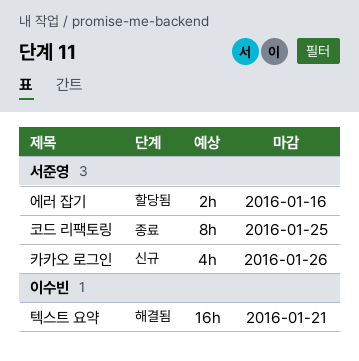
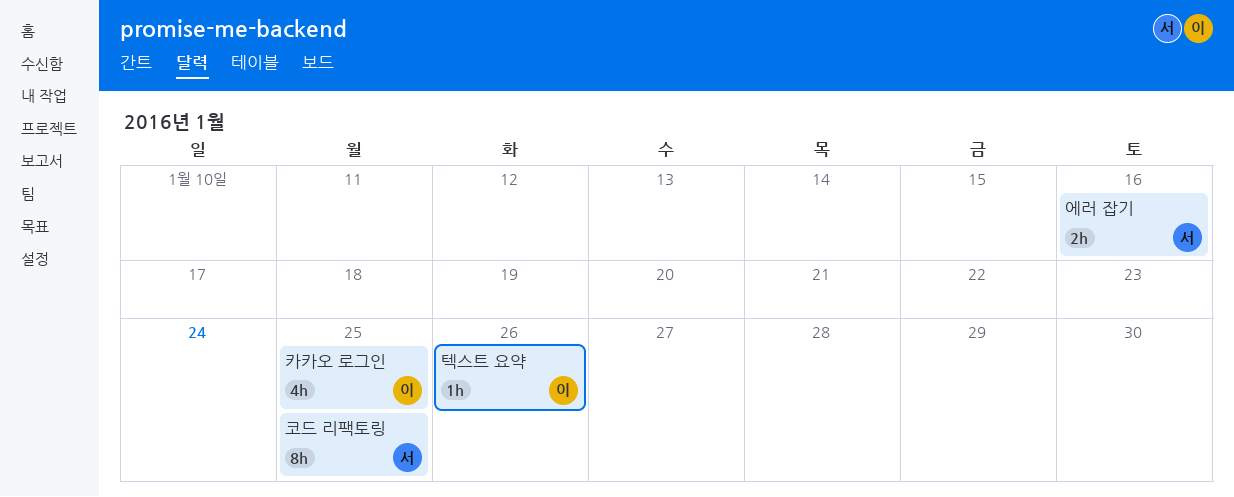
카카오 로그인, owner: 서준영 -> 이수빈
카카오 로그인, due: Jan 26 -> Jan 25
텍스트 요약, estimate: 16h -> 1h
텍스트 요약, due: Jan 21 -> Jan 26

